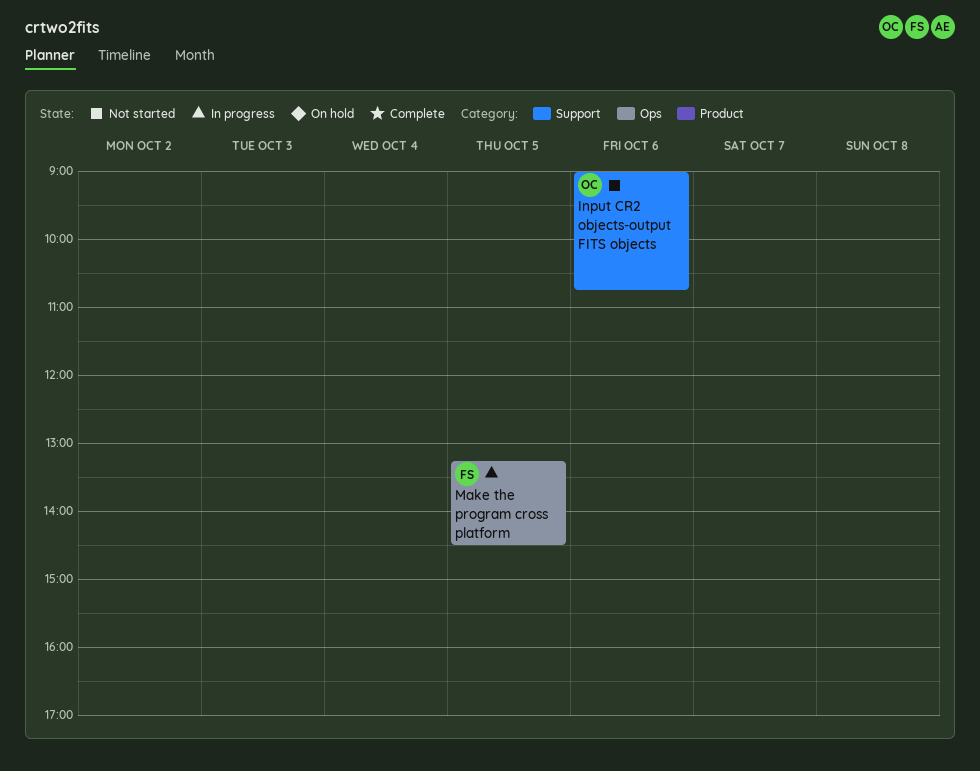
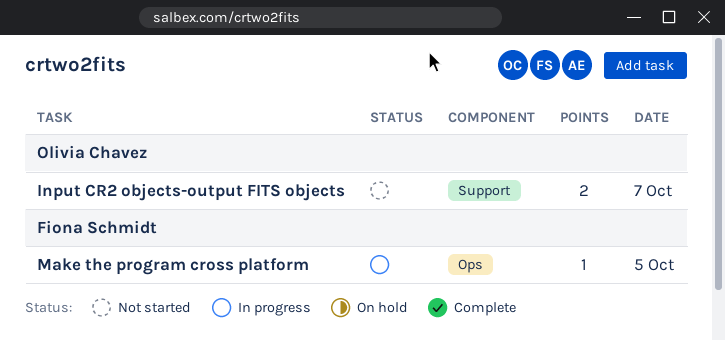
Input CR2 objects-output FITS objects, day: Oct 6 -> Oct 7

